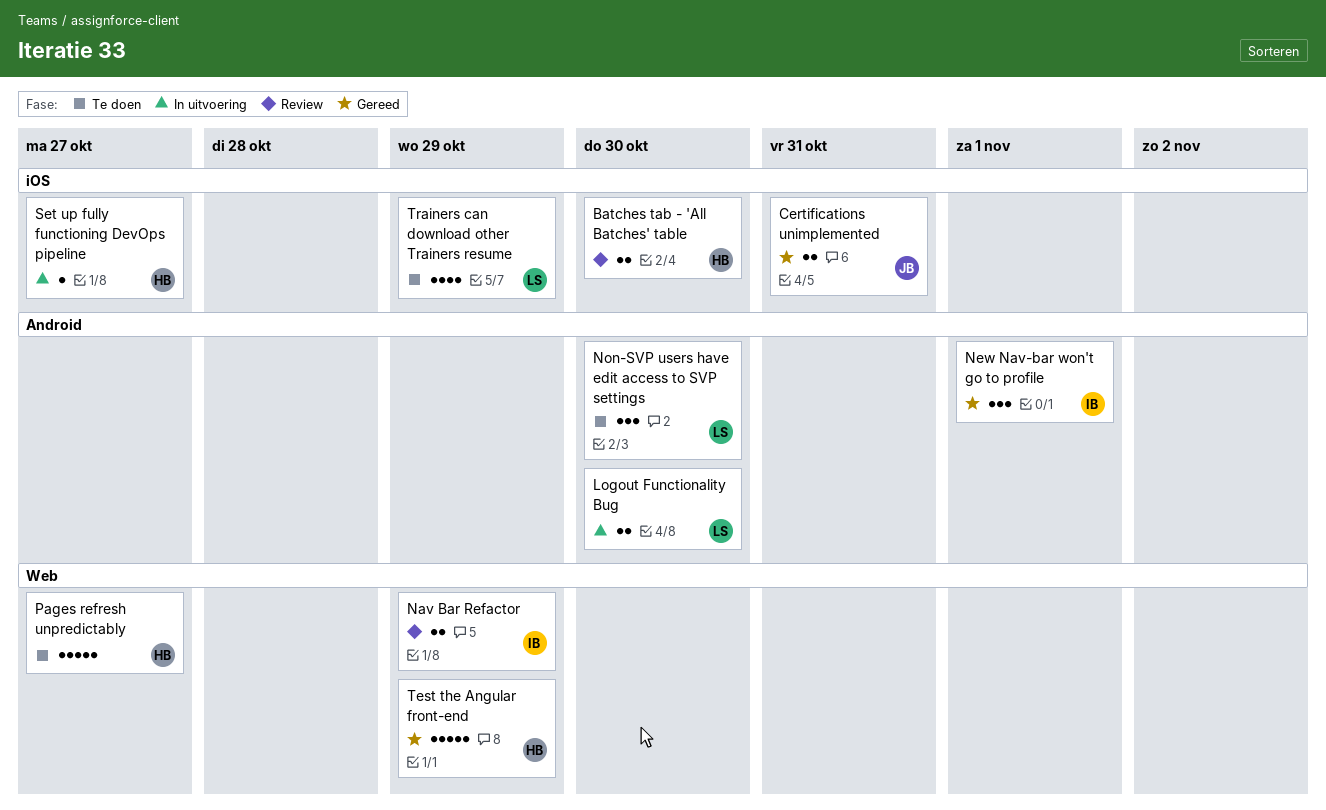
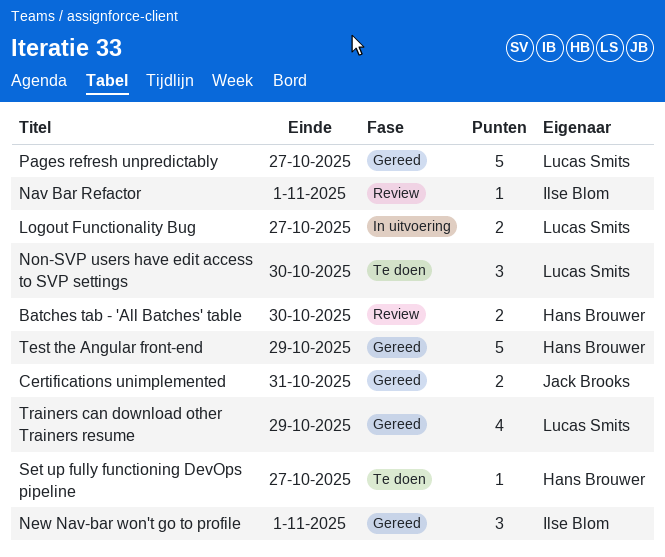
Logout Functionality Bug, due: Oct 30 -> Oct 27
Nav Bar Refactor, estimate: 2 -> 1
Nav Bar Refactor, due: Oct 29 -> Nov 1
Pages refresh unpredictably, status: Te doen -> Gereed
Pages refresh unpredictably, owner: Hans Brouwer -> Lucas Smits
Set up fully functioning DevOps pipeline, status: In uitvoering -> Te doen
Trainers can download other Trainers resume, status: Te doen -> Gereed

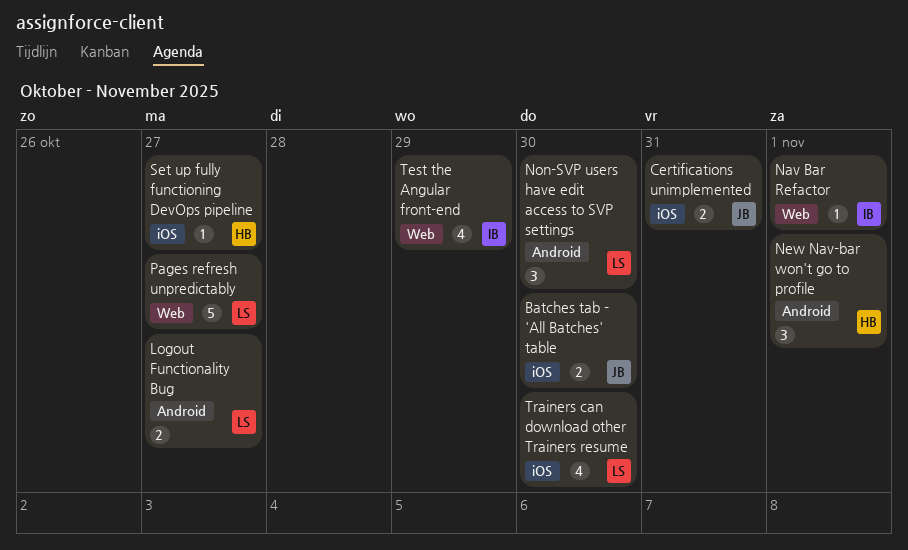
Batches tab - 'All Batches' table, owner: Hans Brouwer -> Jack Brooks
New Nav-bar won't go to profile, owner: Ilse Blom -> Hans Brouwer
Test the Angular front-end, owner: Hans Brouwer -> Ilse Blom
Test the Angular front-end, estimate: 5 -> 4
Trainers can download other Trainers resume, due: Oct 29 -> Oct 30

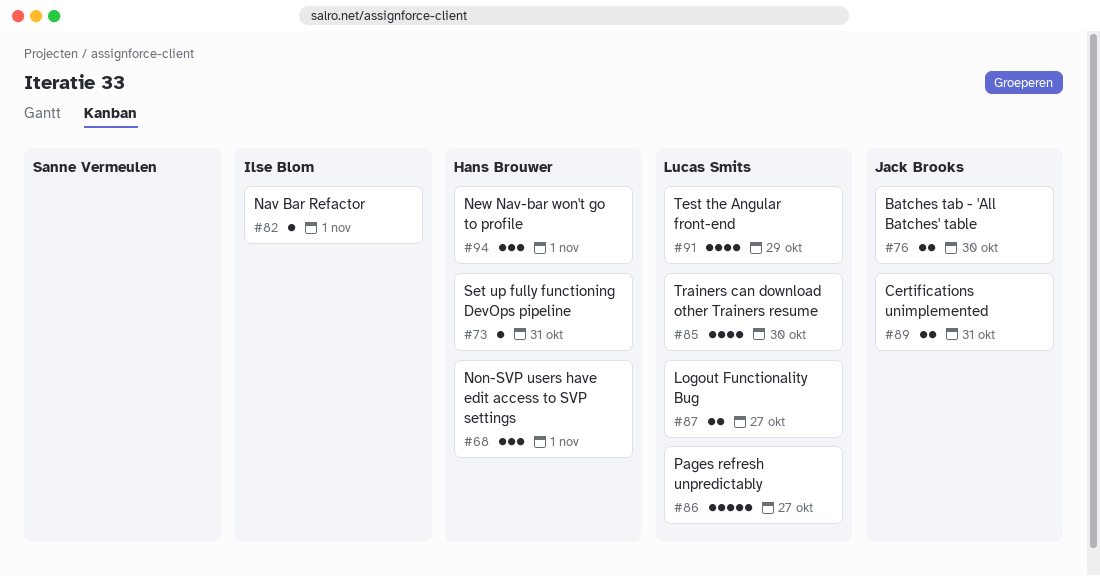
Non-SVP users have edit access to SVP settings, owner: Lucas Smits -> Hans Brouwer
Non-SVP users have edit access to SVP settings, due: Oct 30 -> Nov 1
Set up fully functioning DevOps pipeline, due: Oct 27 -> Oct 31
Test the Angular front-end, owner: Ilse Blom -> Lucas Smits

